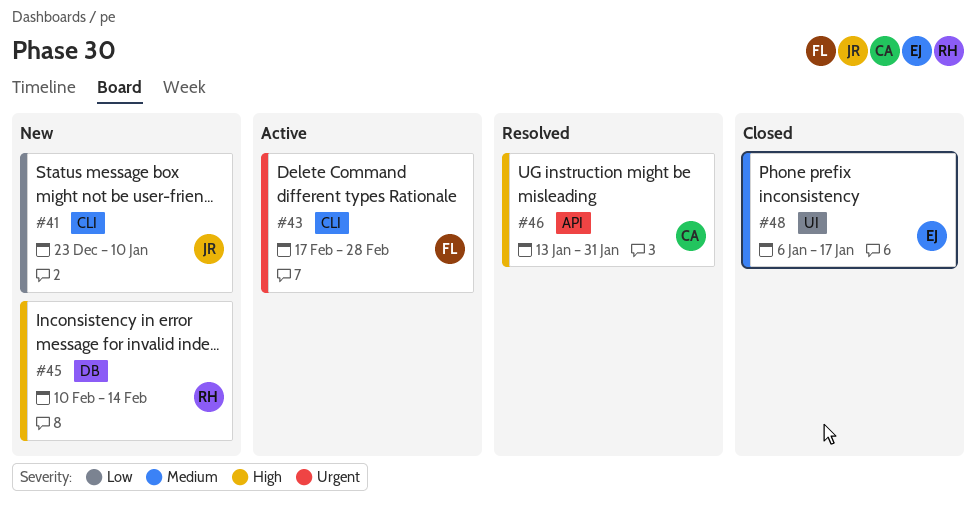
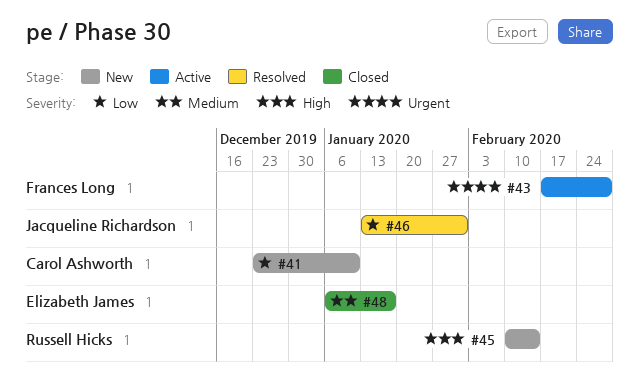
#41, owner: Jacqueline Richardson -> Carol Ashworth
#46, owner: Carol Ashworth -> Jacqueline Richardson
#46, priority: High -> Low

